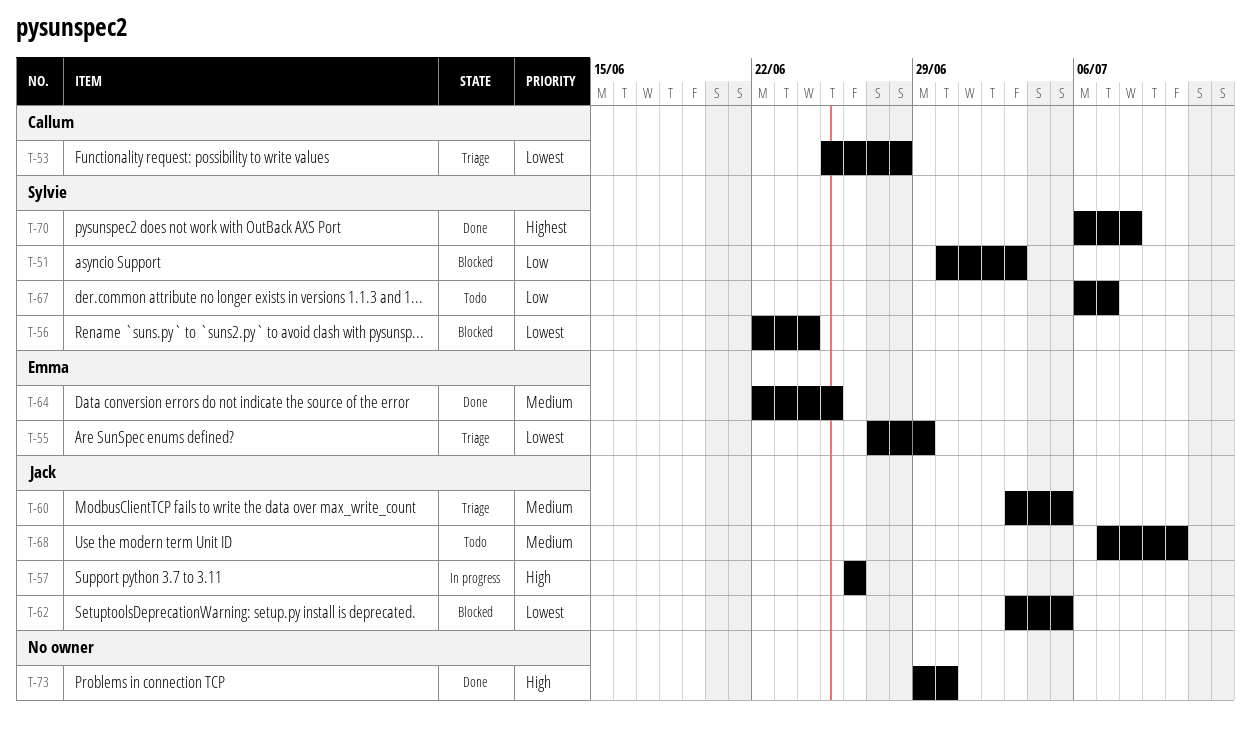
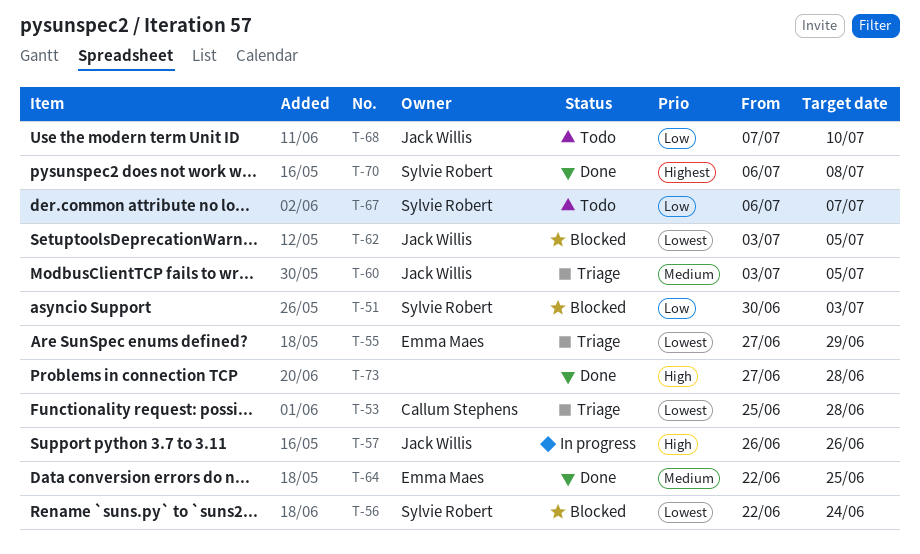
T-68, priority: Medium -> Low
T-73, start: Jun 29 -> Jun 27
T-73, due: Jun 30 -> Jun 28

